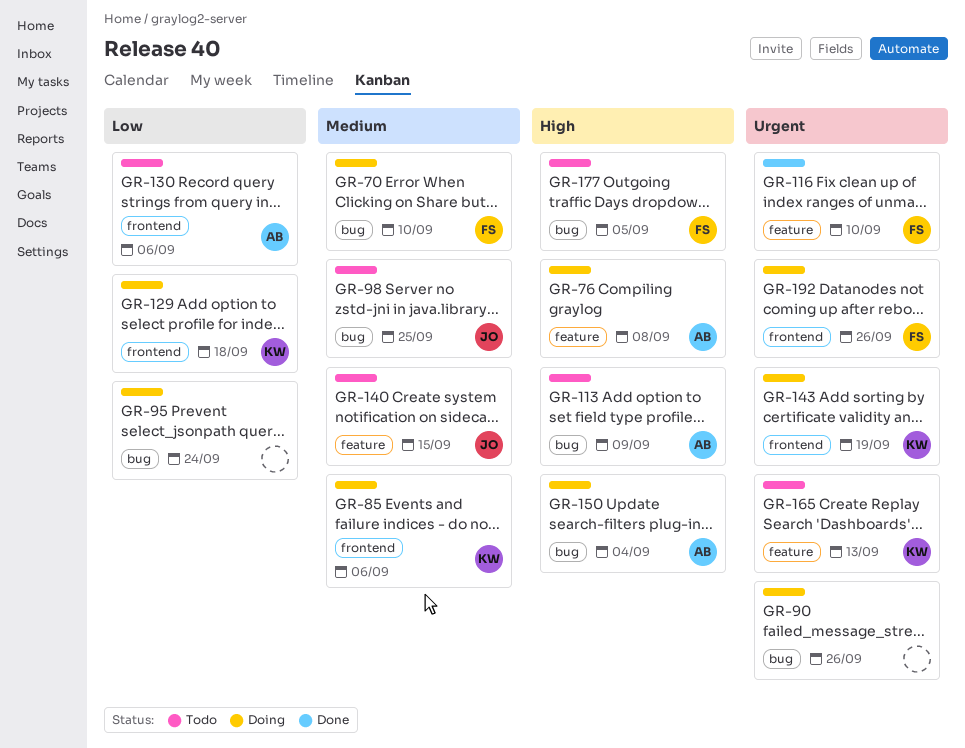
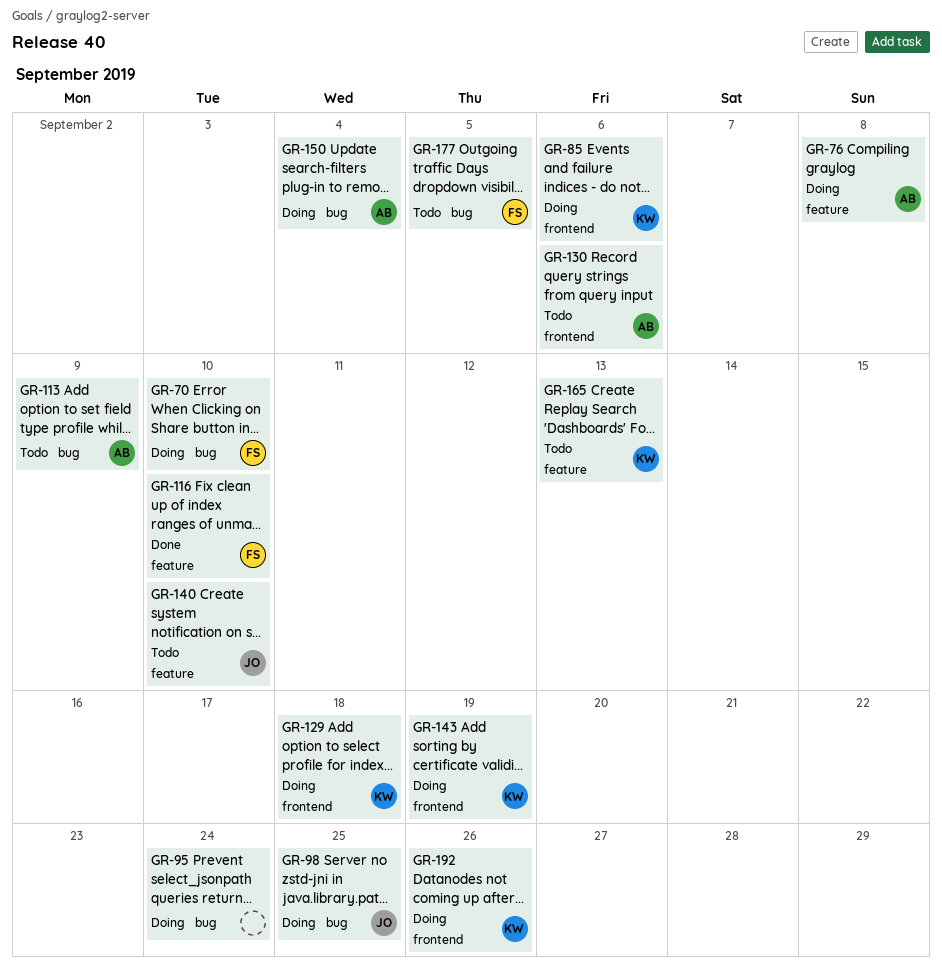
GR-90: present -> none
GR-98, status: Todo -> Doing
GR-140, due: Sep 15 -> Sep 10
GR-192, owner: FS -> KW

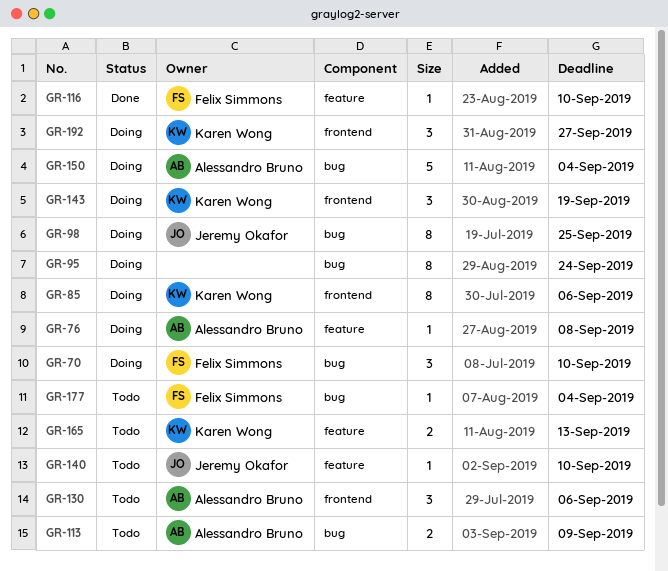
GR-129: present -> none
GR-177, due: Sep 5 -> Sep 4
GR-192, due: Sep 26 -> Sep 27

